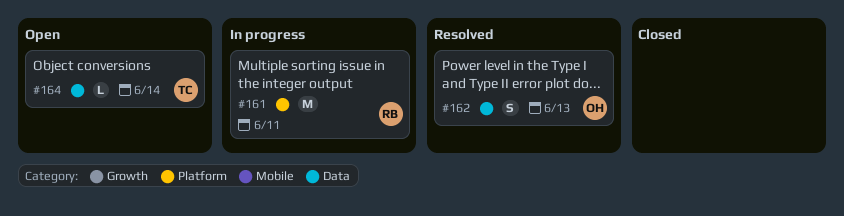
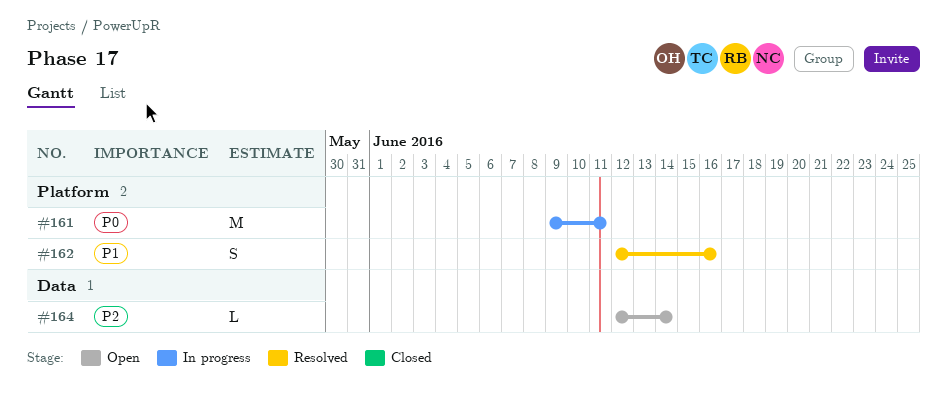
#162, label: Data -> Platform
#162, due: Jun 13 -> Jun 16

